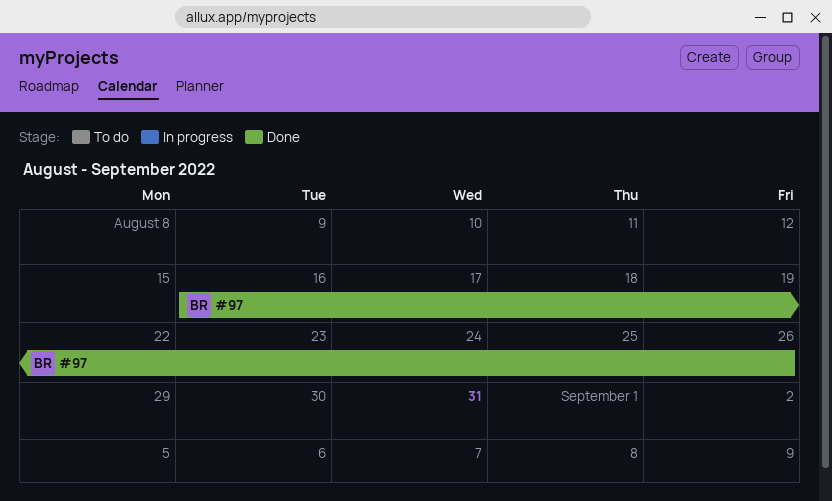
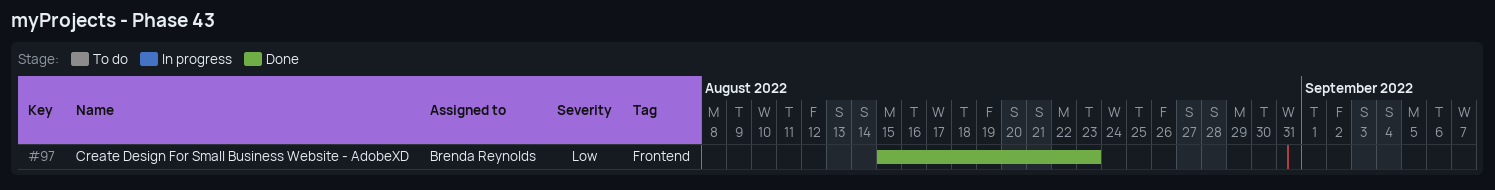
#97, start: Aug 16 -> Aug 15
#97, due: Aug 26 -> Aug 23

